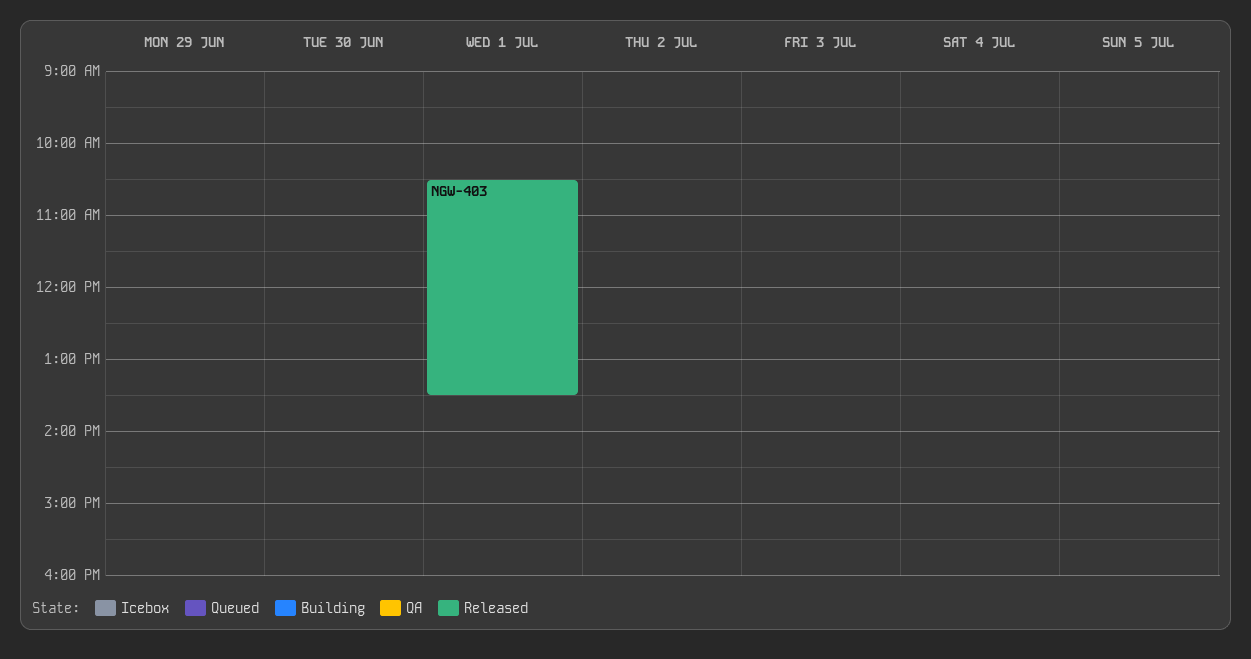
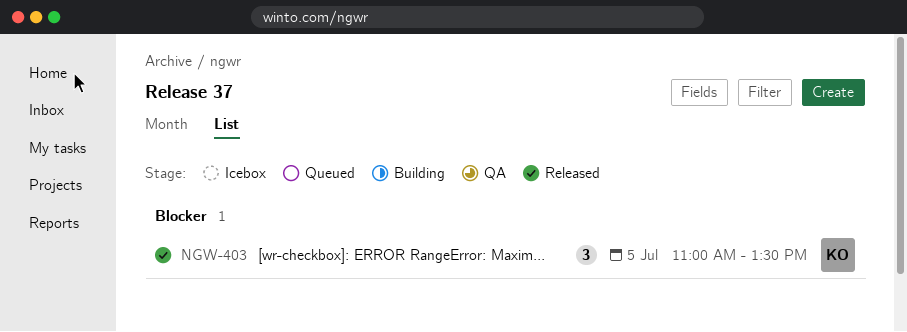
NGW-403, day: Jul 1 -> Jul 5
NGW-403, begins: 10:30 -> 11:00

